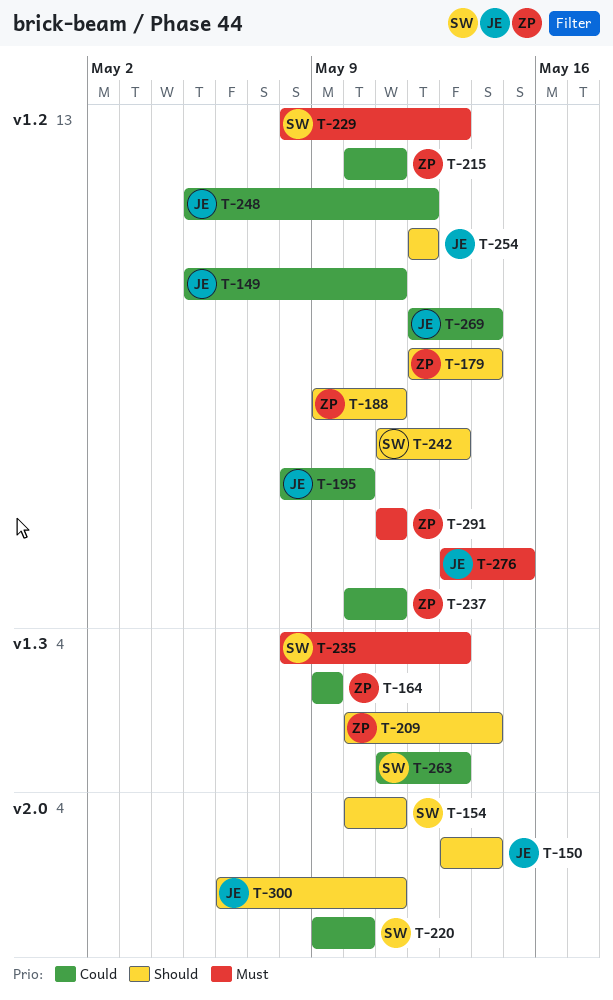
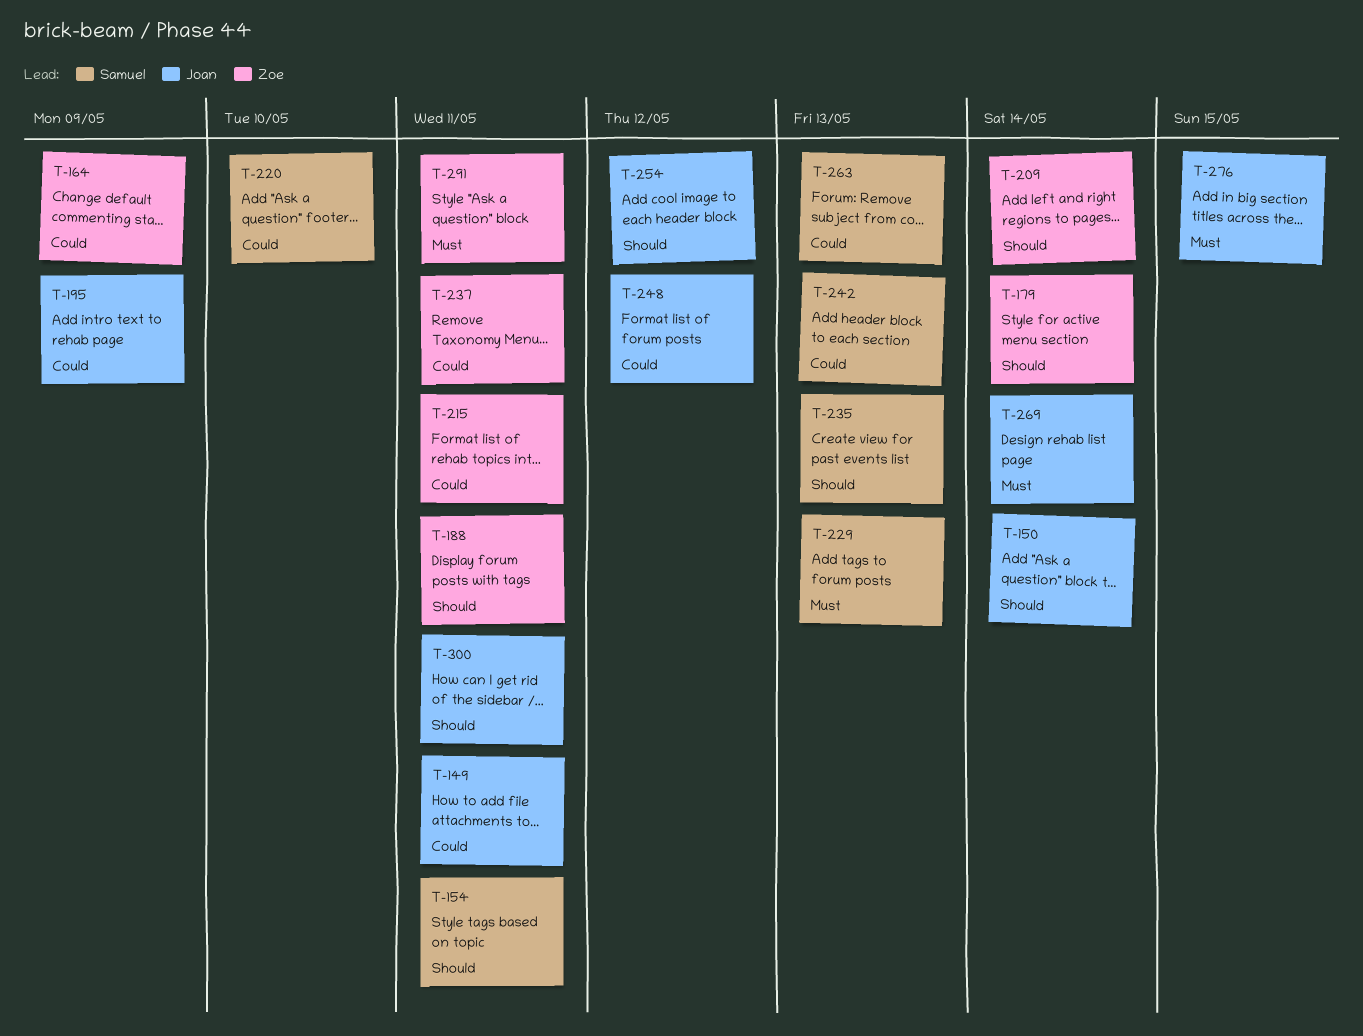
T-195, due: May 10 -> May 9
T-235, priority: Must -> Should
T-242, priority: Should -> Could
T-269, priority: Could -> Must

